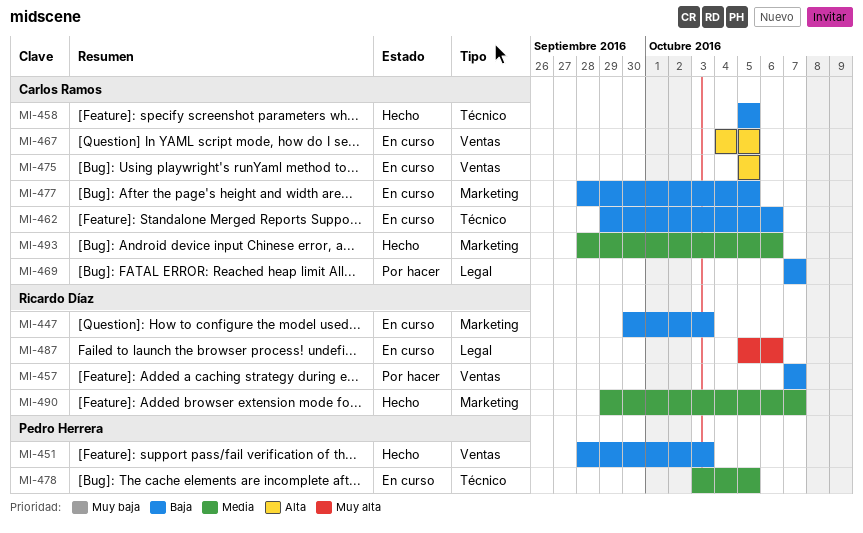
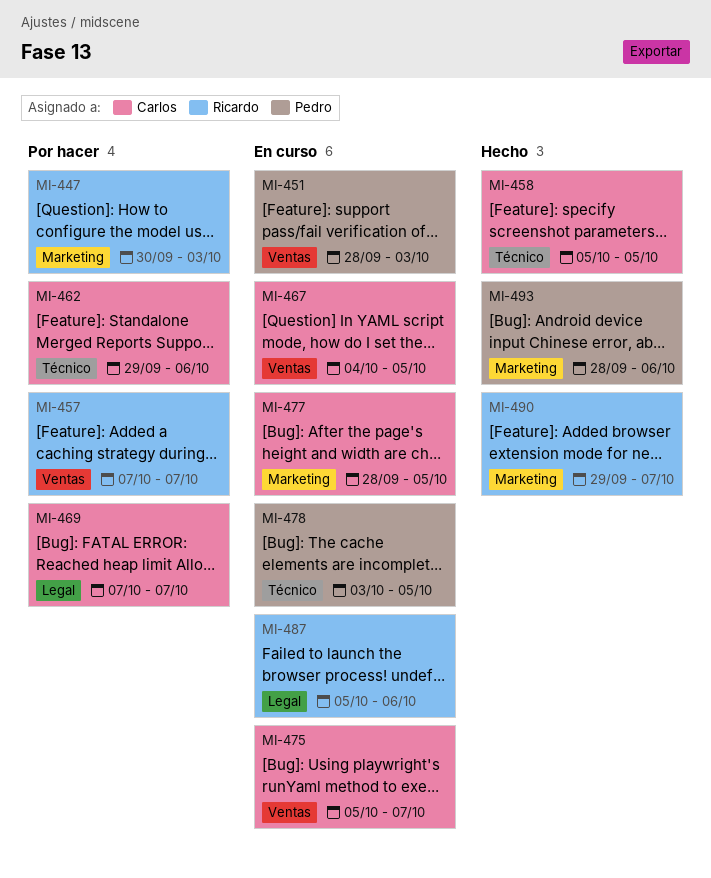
MI-447, status: En curso -> Por hacer
MI-451, status: Hecho -> En curso
MI-462, status: En curso -> Por hacer
MI-475, due: Oct 5 -> Oct 7
MI-493, owner: Carlos Ramos -> Pedro Herrera

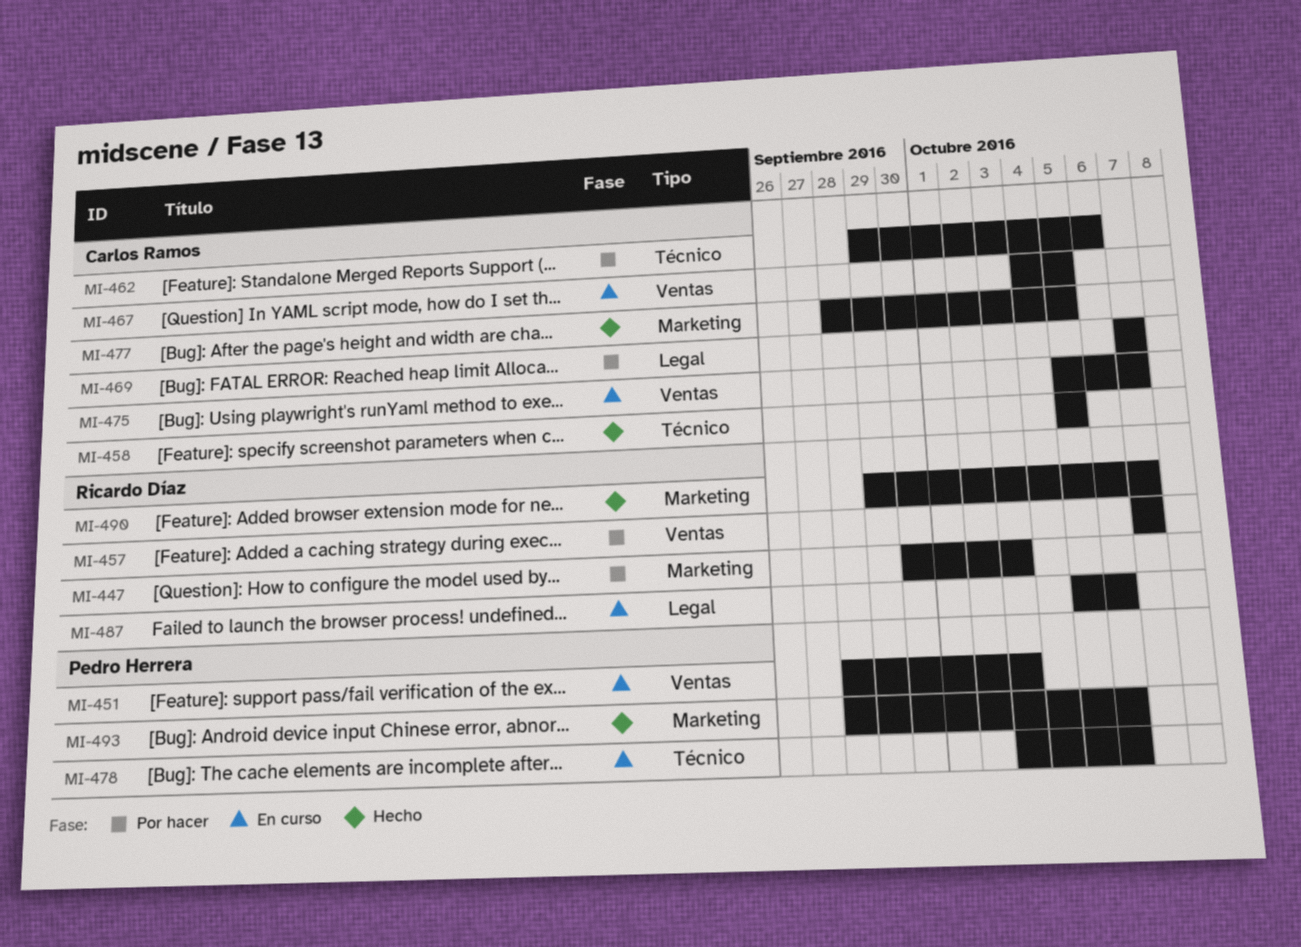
MI-477, status: En curso -> Hecho
MI-478, due: Oct 5 -> Oct 6

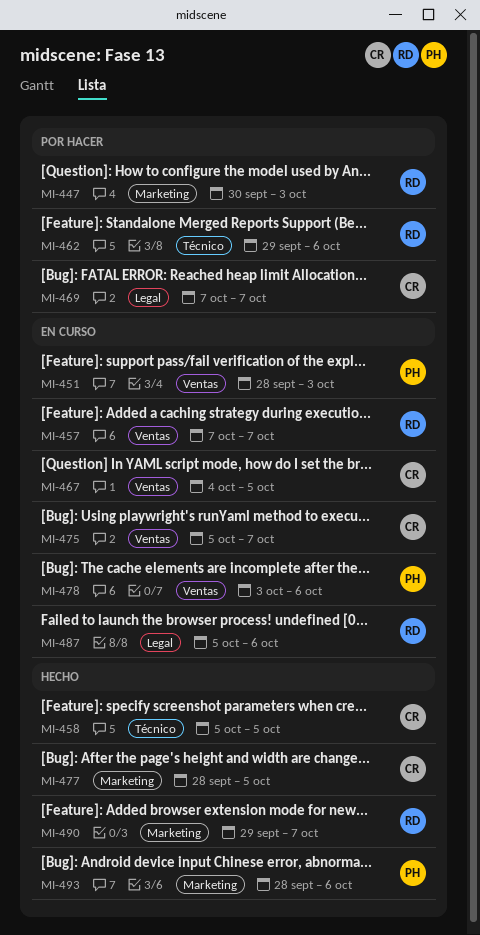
MI-457, status: Por hacer -> En curso
MI-462, owner: Carlos Ramos -> Ricardo Díaz
MI-478, label: Técnico -> Ventas

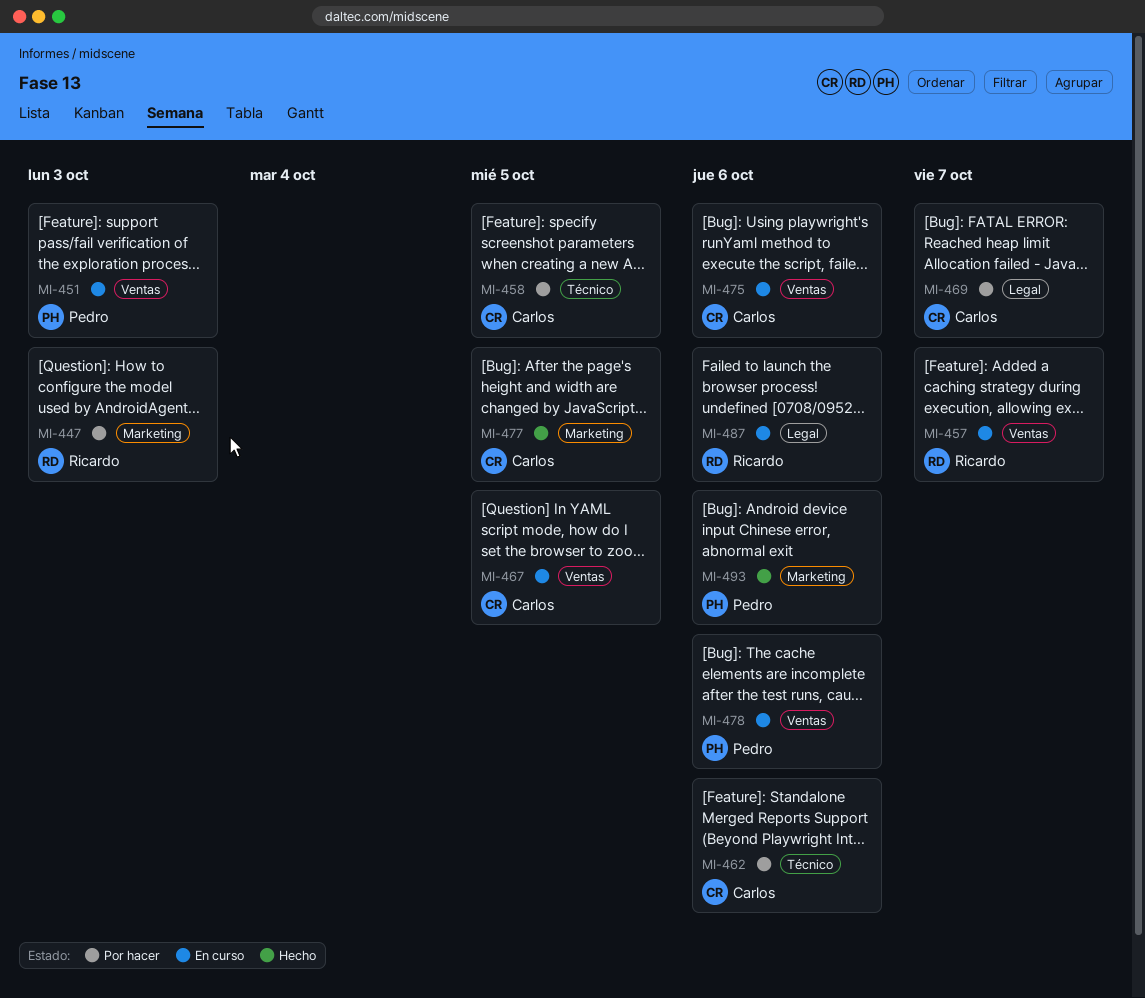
MI-458, status: Hecho -> Por hacer
MI-462, owner: Ricardo -> Carlos
MI-475, due: Oct 7 -> Oct 6
MI-490: present -> none

